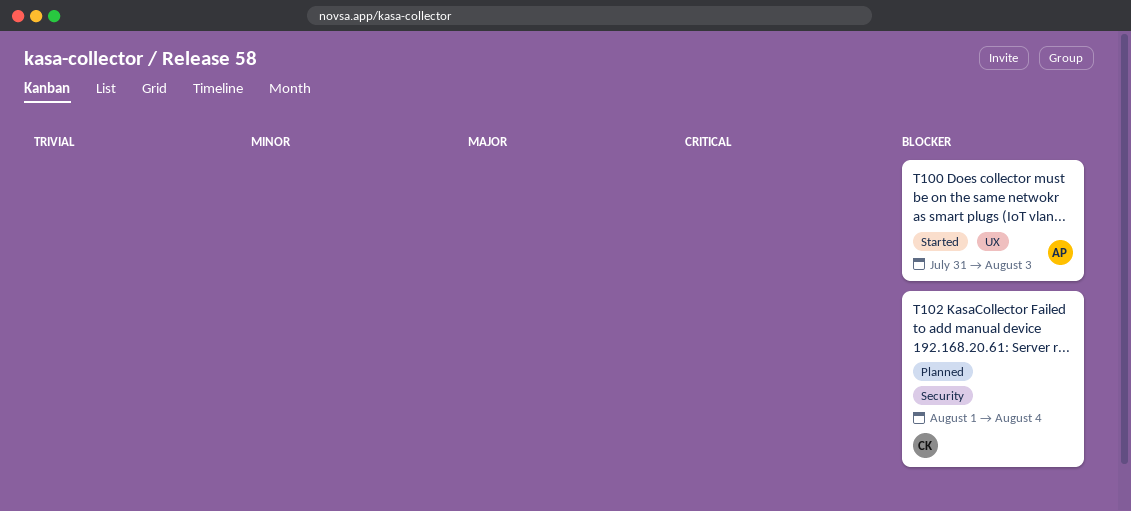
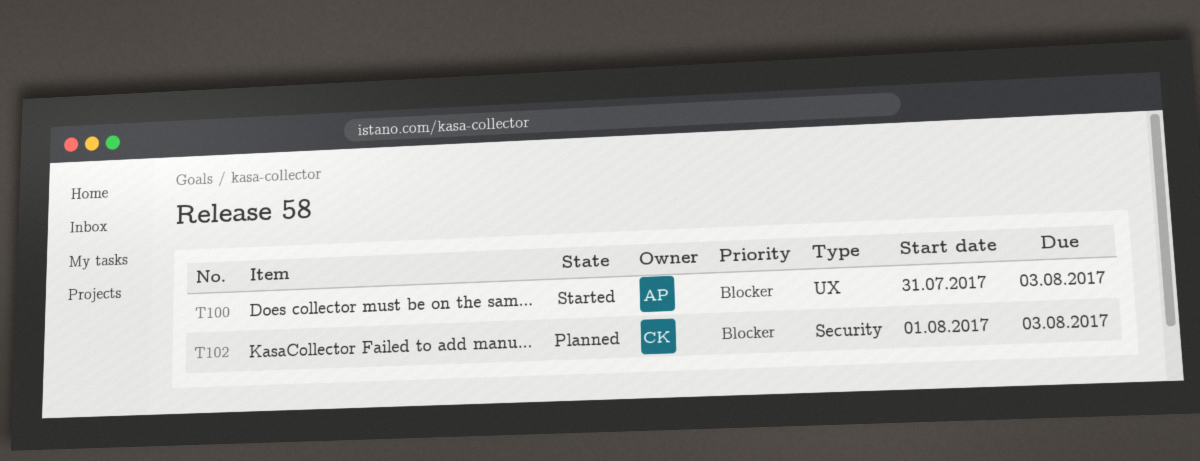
T102, due: Aug 4 -> Aug 3

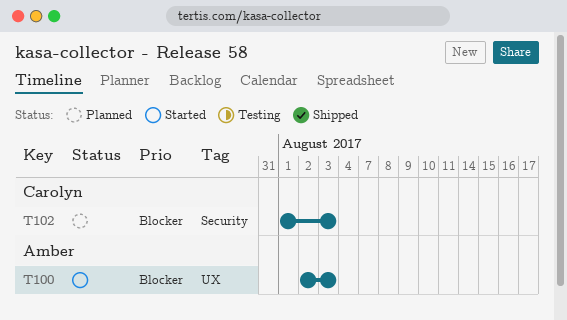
T100, start: Jul 31 -> Aug 2

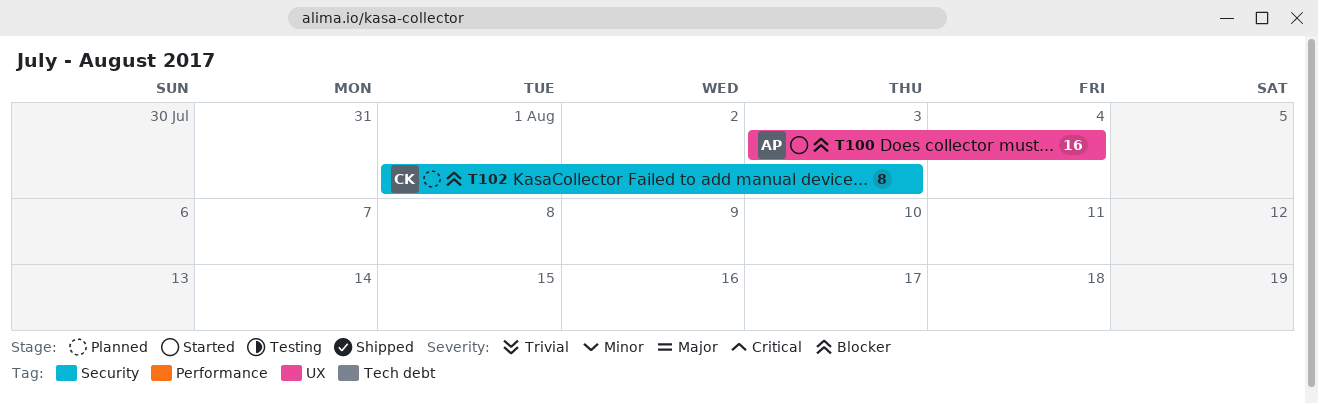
T100, start: Aug 2 -> Aug 3
T100, due: Aug 3 -> Aug 4

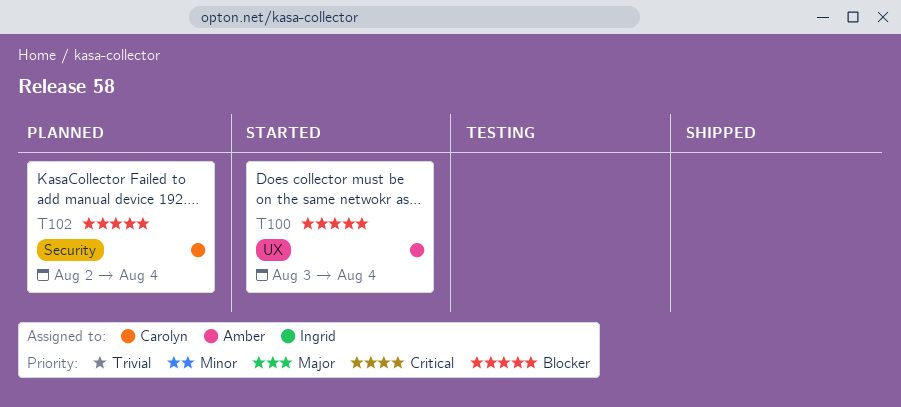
T102, start: Aug 1 -> Aug 2
T102, due: Aug 3 -> Aug 4

